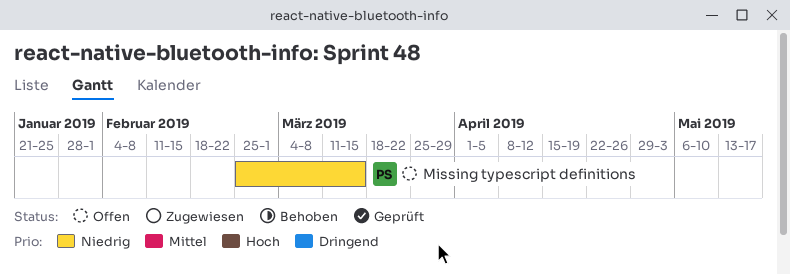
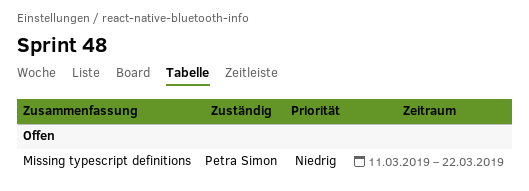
Missing typescript definitions, start: Feb 25 -> Mar 11
Missing typescript definitions, due: Mar 15 -> Mar 22

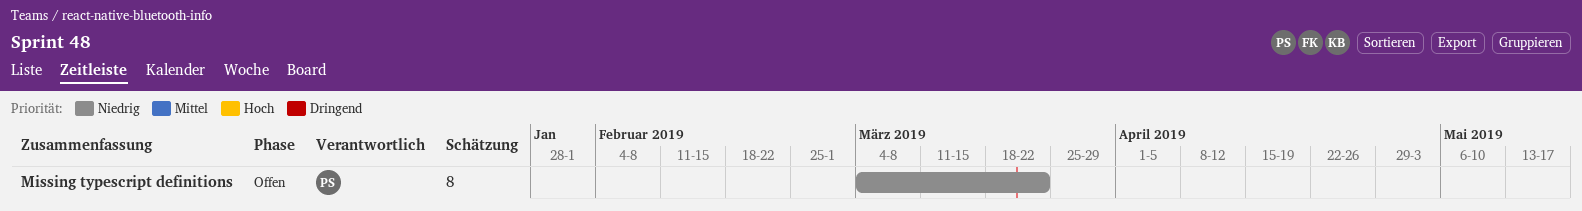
Missing typescript definitions, start: Mar 11 -> Mar 4

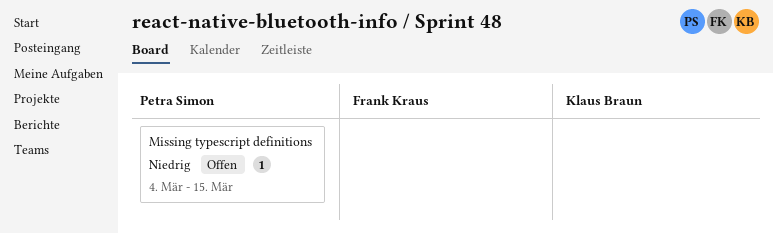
Missing typescript definitions, estimate: 8 -> 1
Missing typescript definitions, due: Mar 22 -> Mar 15

